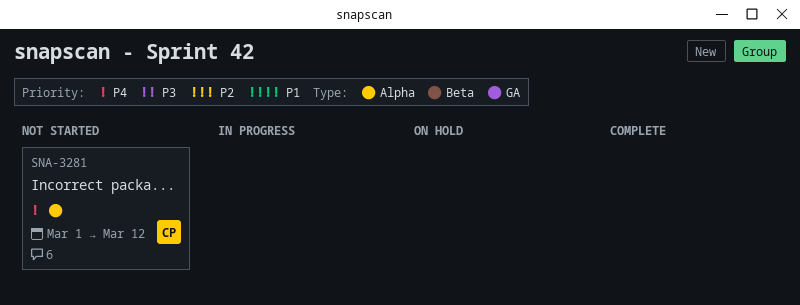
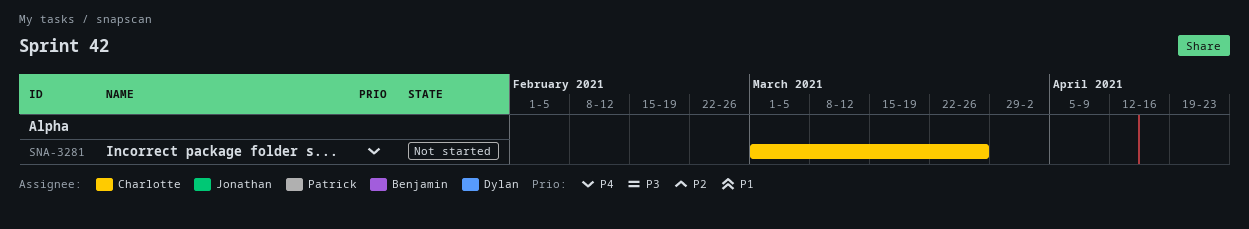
SNA-3281, due: Mar 12 -> Mar 26

